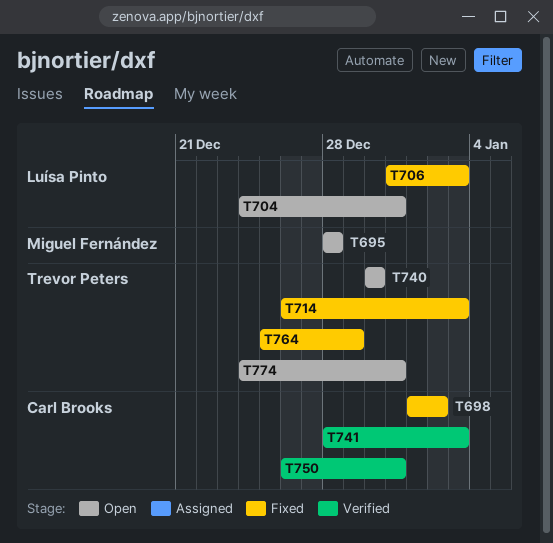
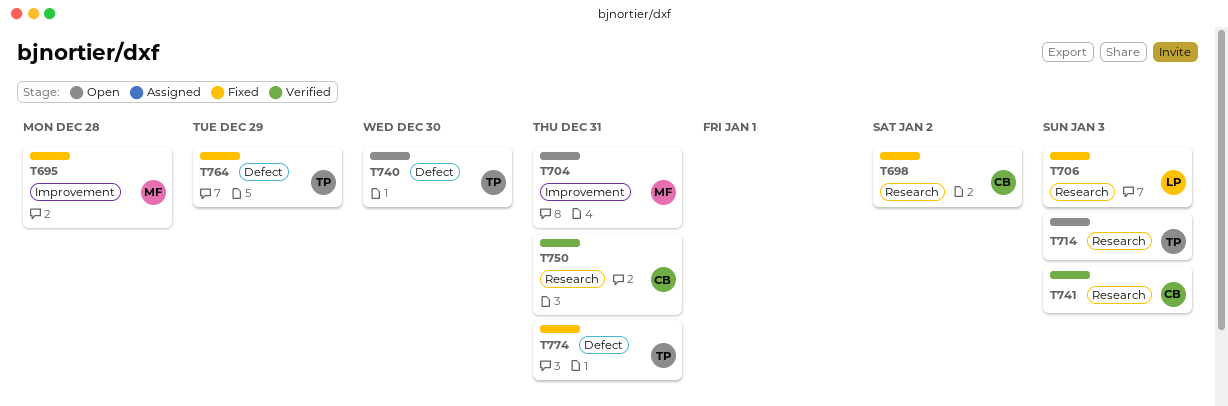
T695, status: Open -> Fixed
T704, owner: Luísa Pinto -> Miguel Fernández
T714, status: Fixed -> Open
T774, status: Open -> Fixed

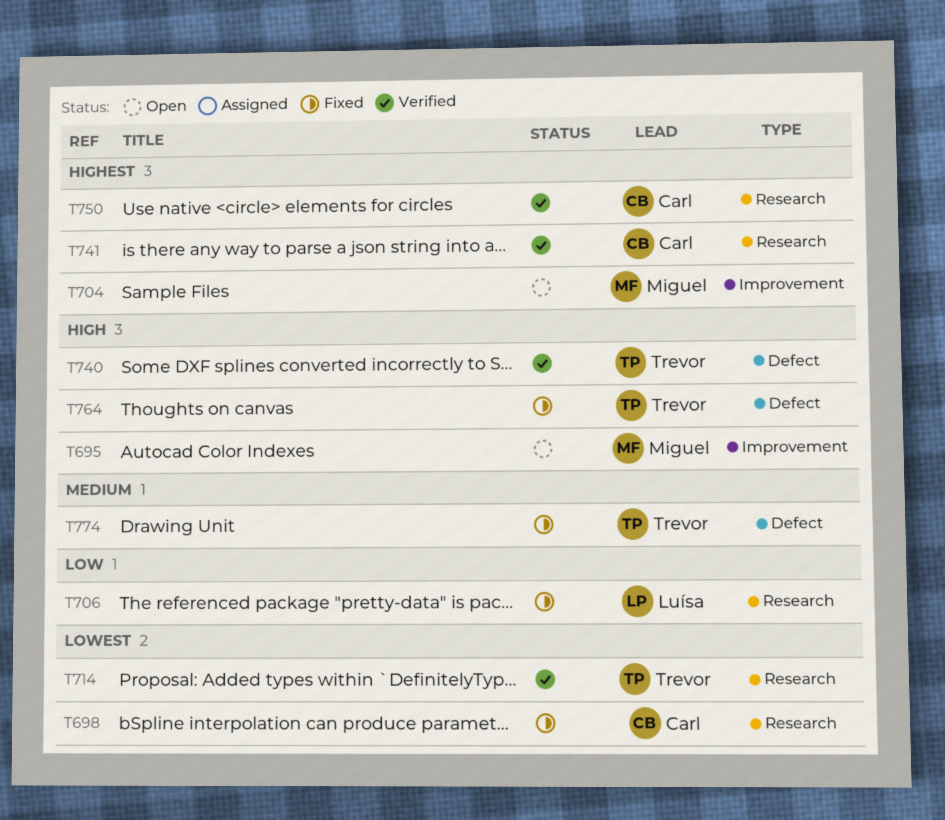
T695, status: Fixed -> Open
T714, status: Open -> Verified
T740, status: Open -> Verified

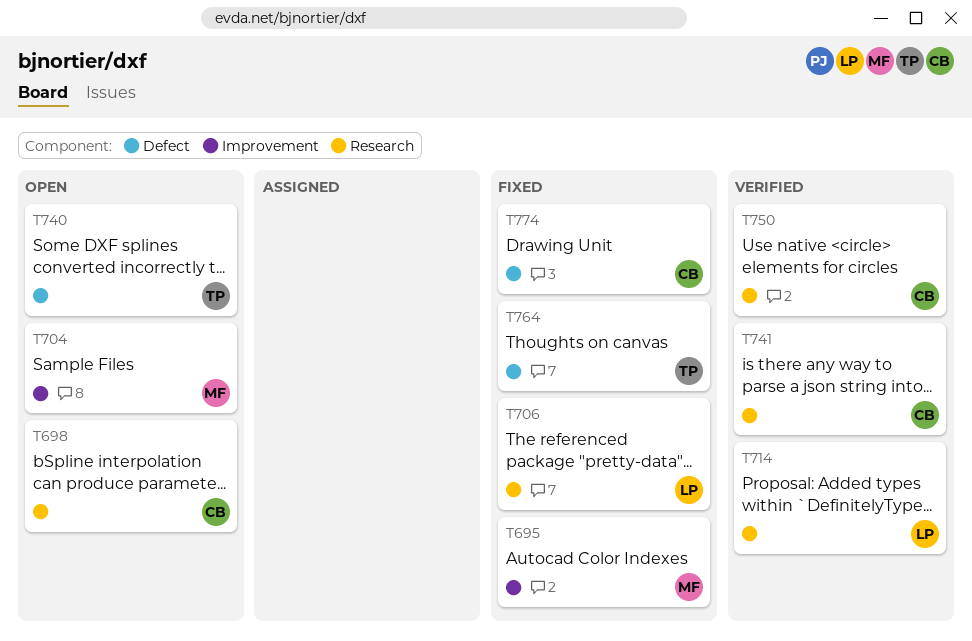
T695, status: Open -> Fixed
T698, status: Fixed -> Open
T714, owner: Trevor -> Luísa
T740, status: Verified -> Open
T774, owner: Trevor -> Carl

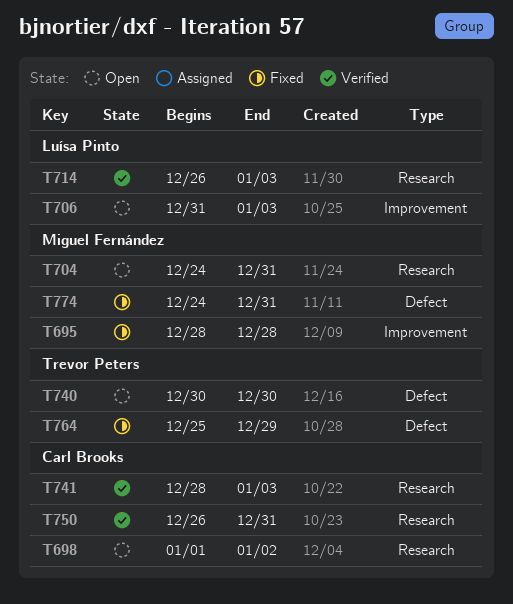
T704, label: Improvement -> Research
T706, status: Fixed -> Open
T706, label: Research -> Improvement
T774, owner: Carl Brooks -> Miguel Fernández

